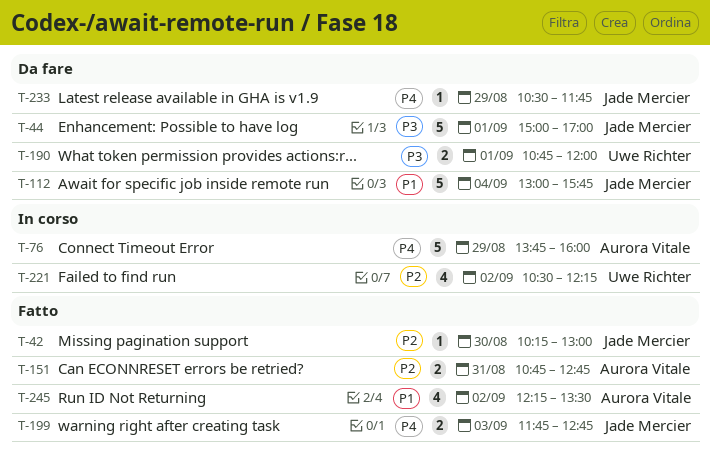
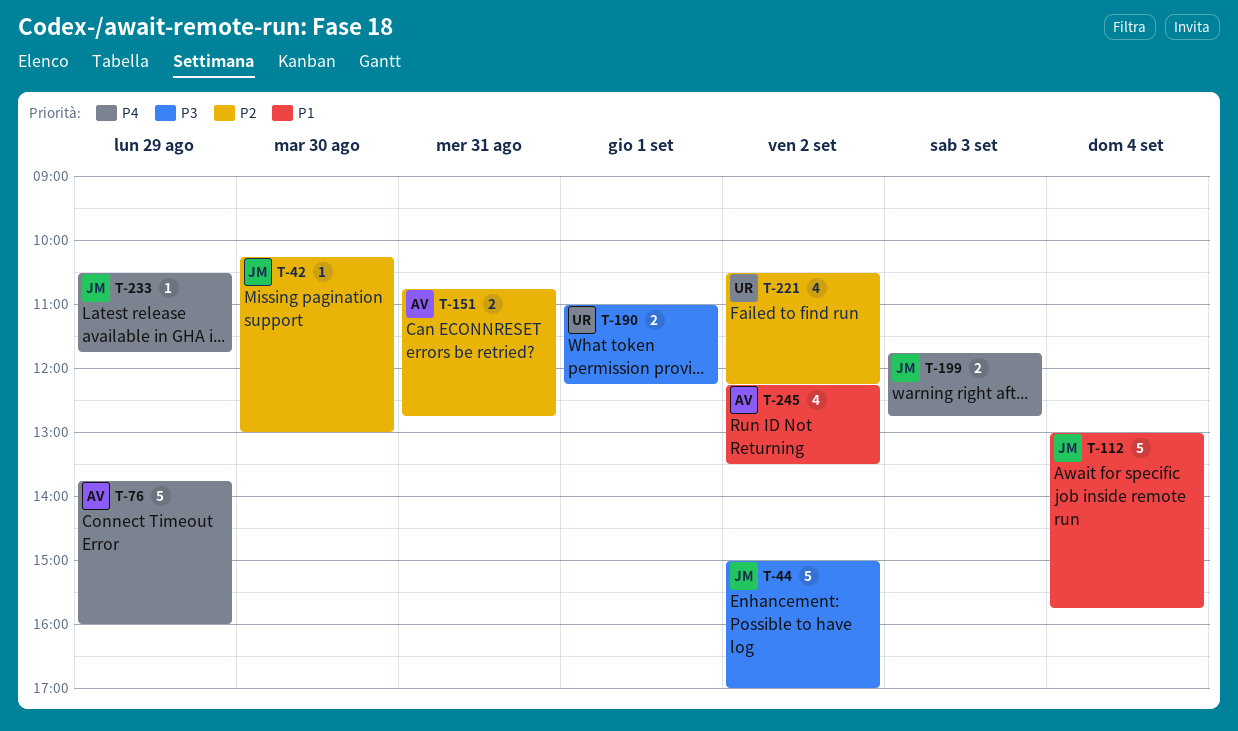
T-44, day: Sep 1 -> Sep 2
T-190, begins: 10:45 -> 11:00
T-190, ends: 12:00 -> 12:15

